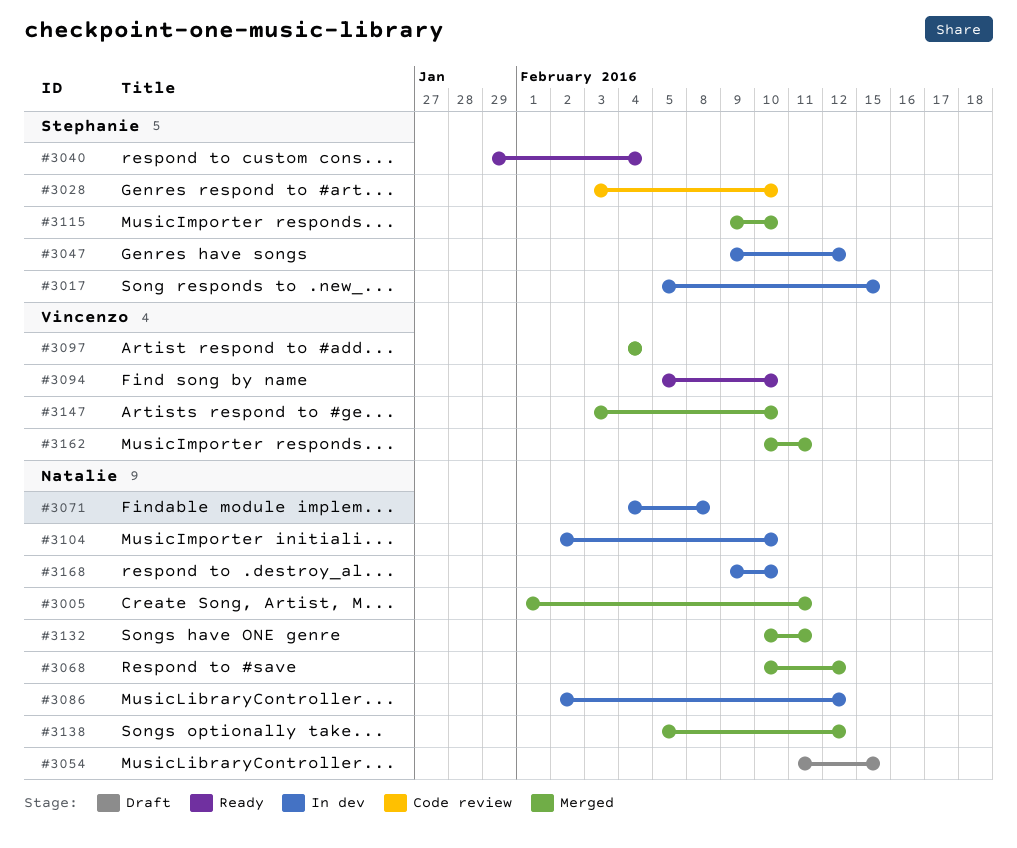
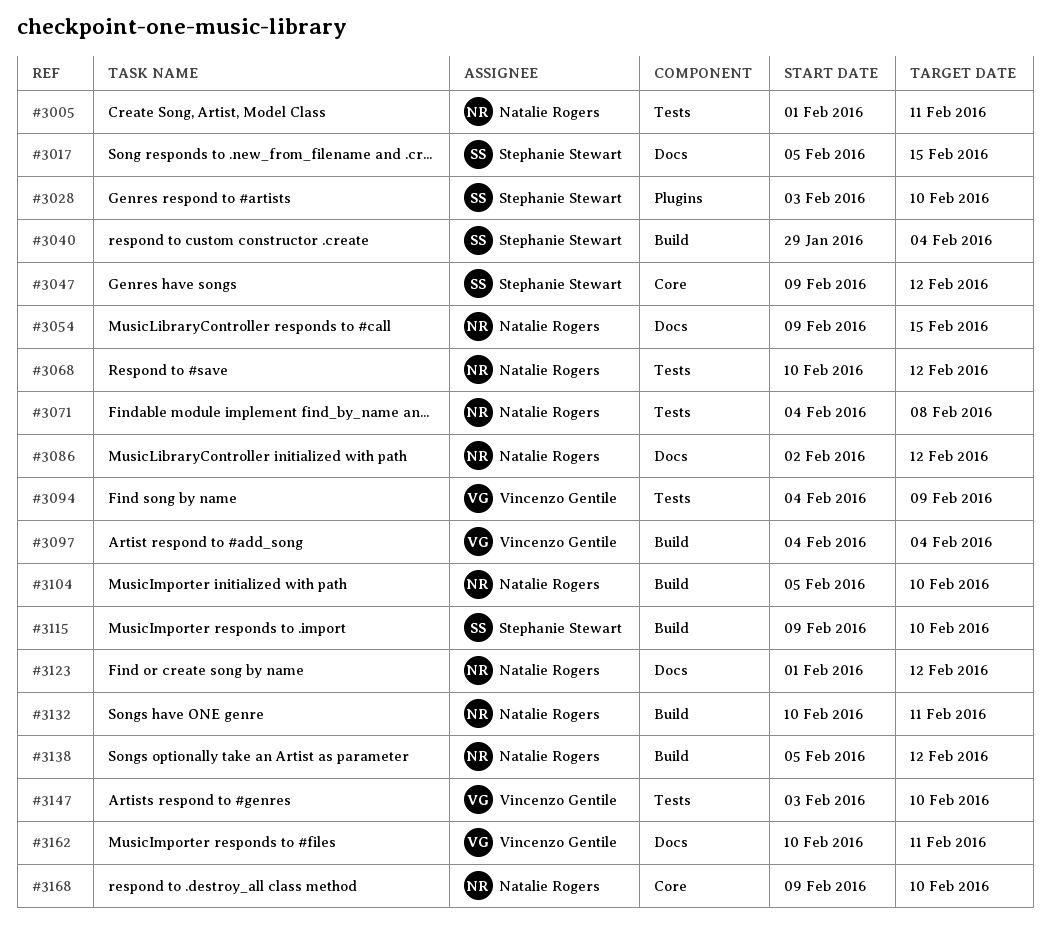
#3054, start: Feb 11 -> Feb 9
#3094, start: Feb 5 -> Feb 4
#3094, due: Feb 10 -> Feb 9
#3104, start: Feb 2 -> Feb 5
#3123: none -> present

